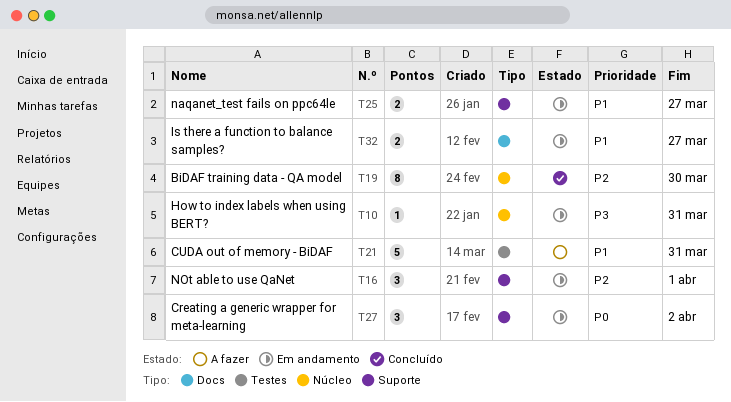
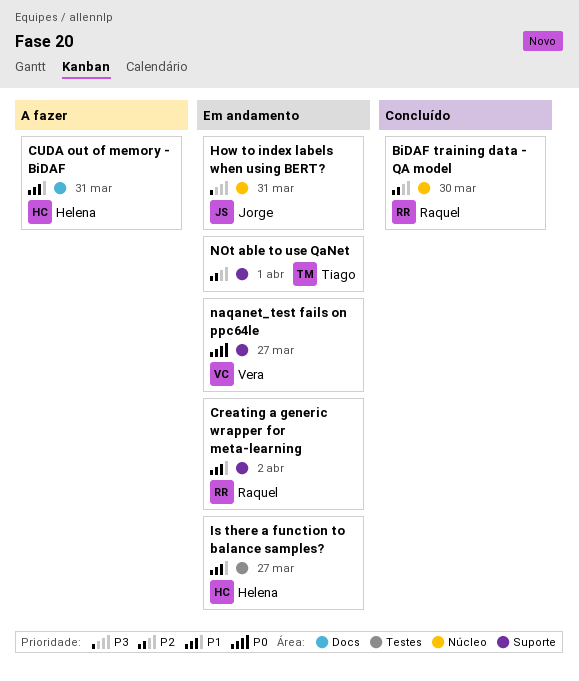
Creating a generic wrapper for meta-learning, priority: P0 -> P1
CUDA out of memory - BiDAF, label: Testes -> Docs
Is there a function to balance samples?, label: Docs -> Testes
naqanet_test fails on ppc64le, priority: P1 -> P0

